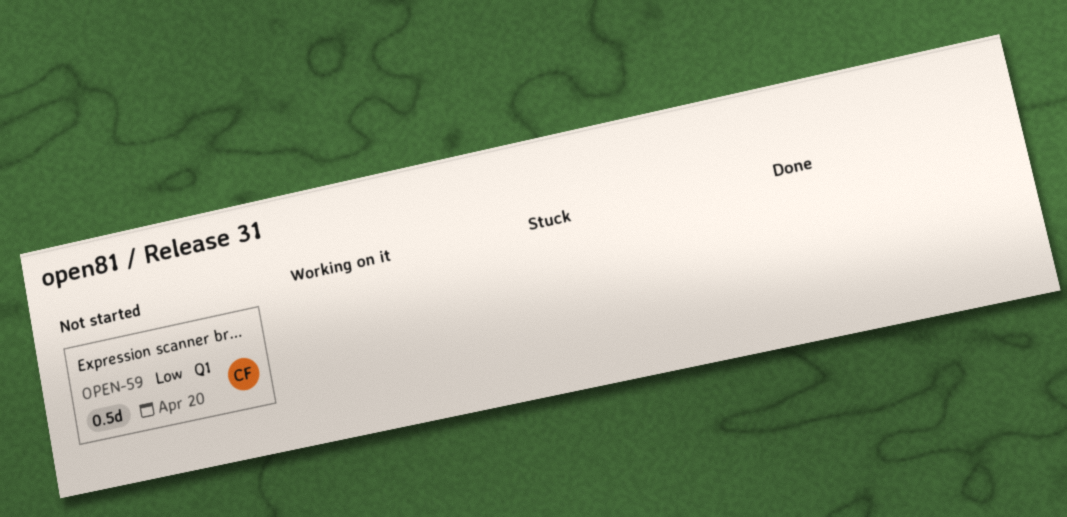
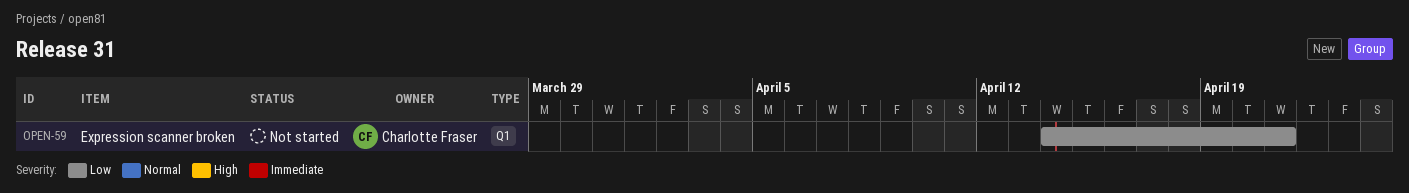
OPEN-59, due: Apr 20 -> Apr 21

